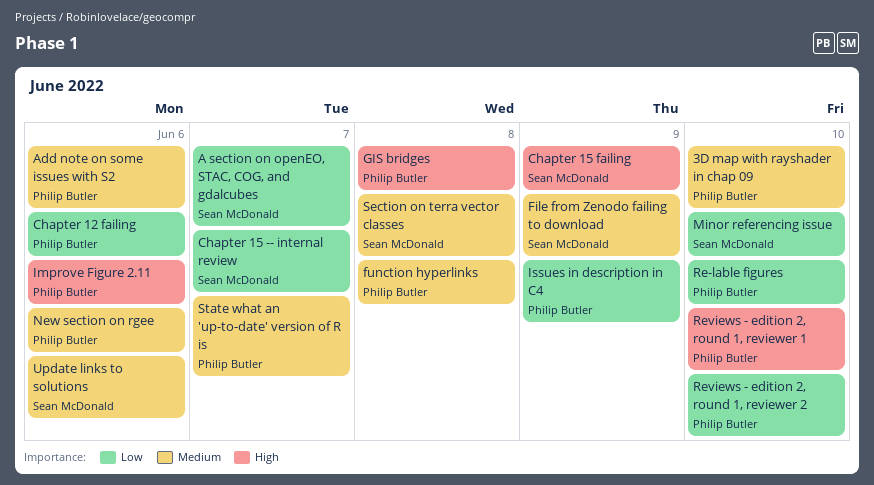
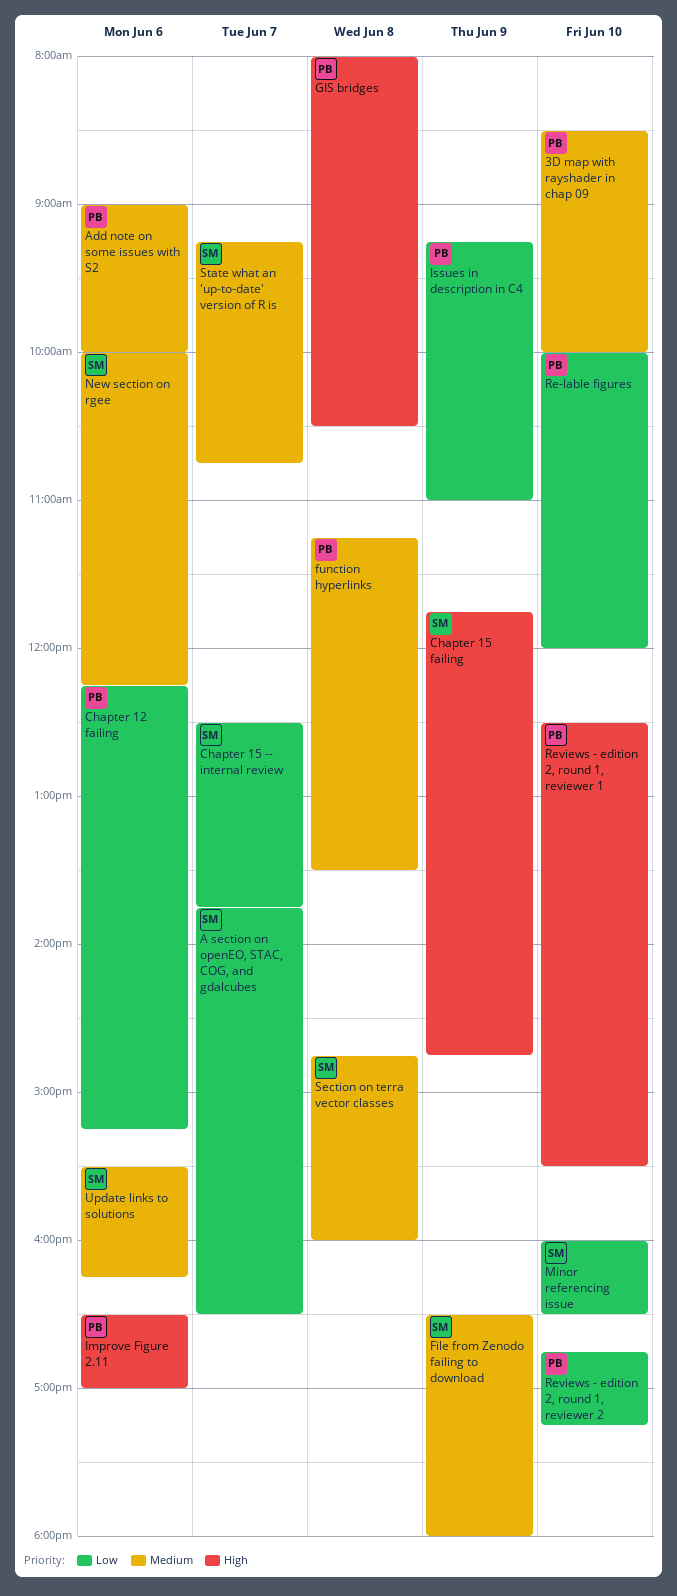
New section on rgee, owner: Philip Butler -> Sean McDonald
State what an 'up-to-date' version of R is, owner: Philip Butler -> Sean McDonald

